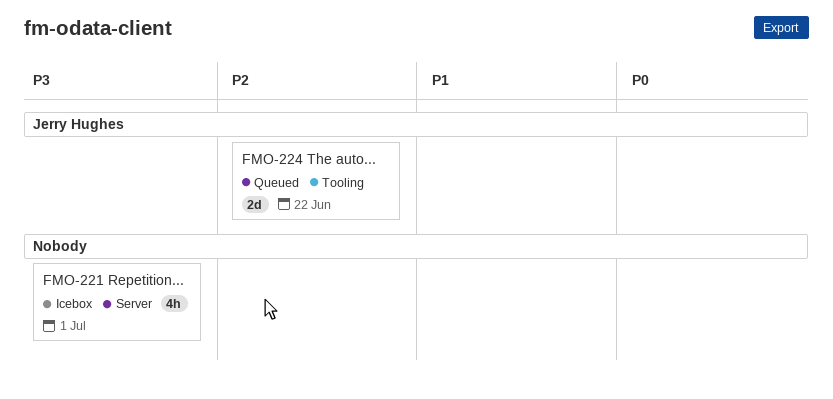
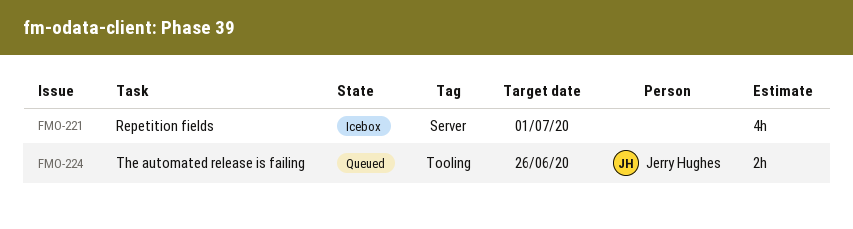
FMO-224, estimate: 2d -> 2h
FMO-224, due: Jun 22 -> Jun 26

